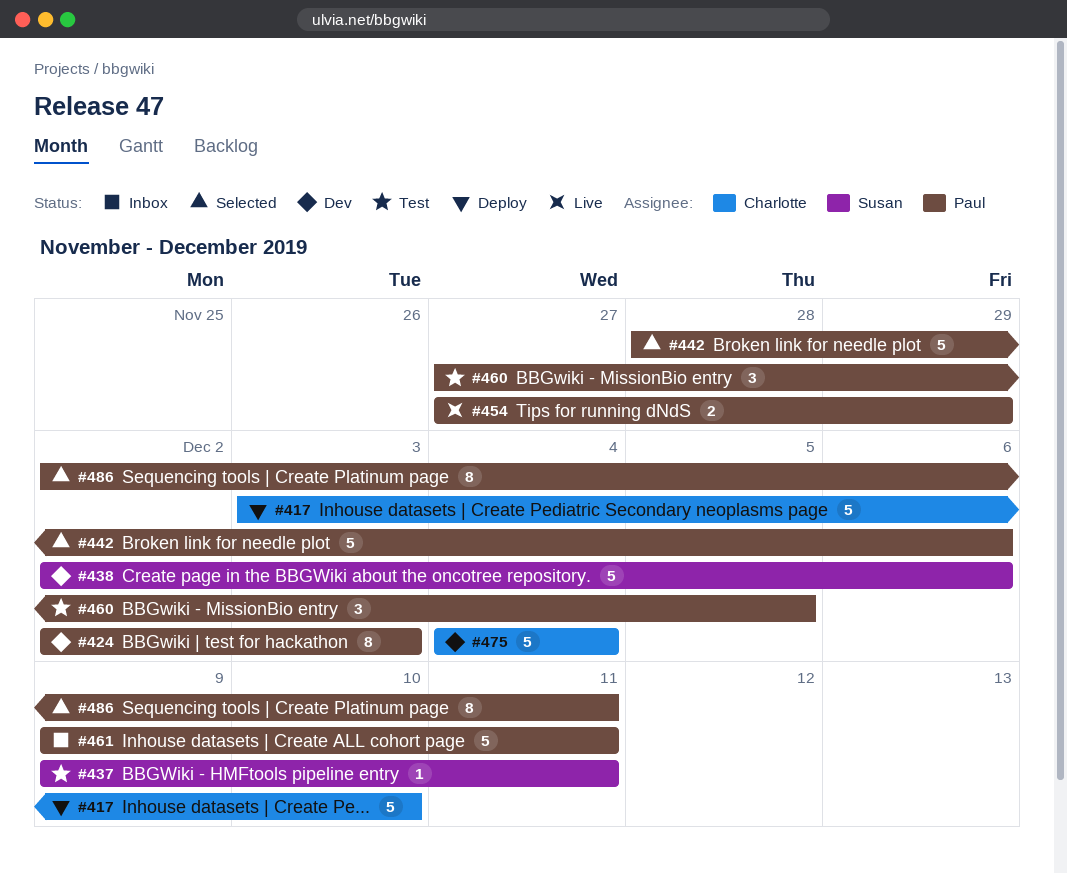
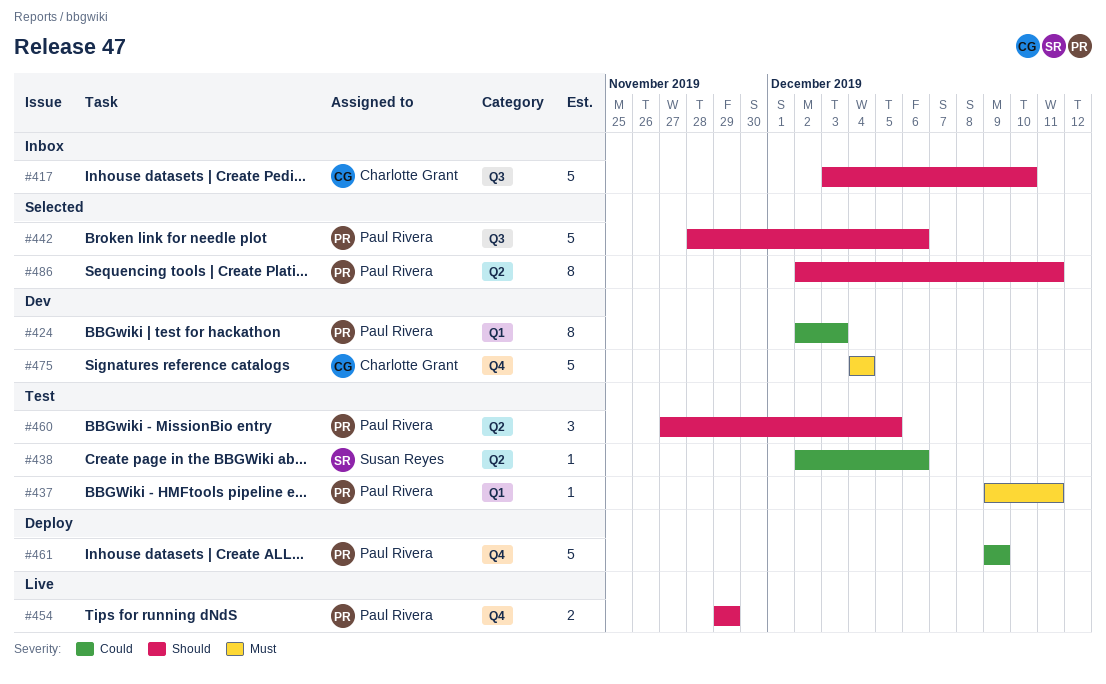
#417, status: Deploy -> Inbox
#437, owner: Susan Reyes -> Paul Rivera
#438, status: Dev -> Test
#438, estimate: 5 -> 1
#454, start: Nov 27 -> Nov 29
#461, status: Inbox -> Deploy
#461, due: Dec 11 -> Dec 9

